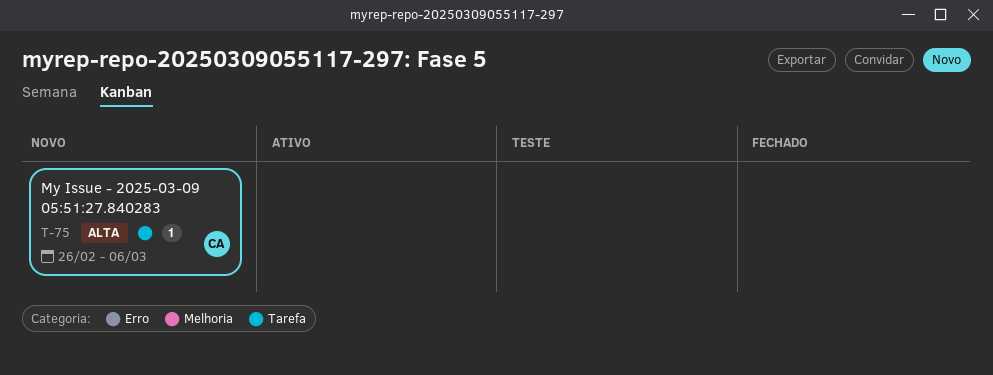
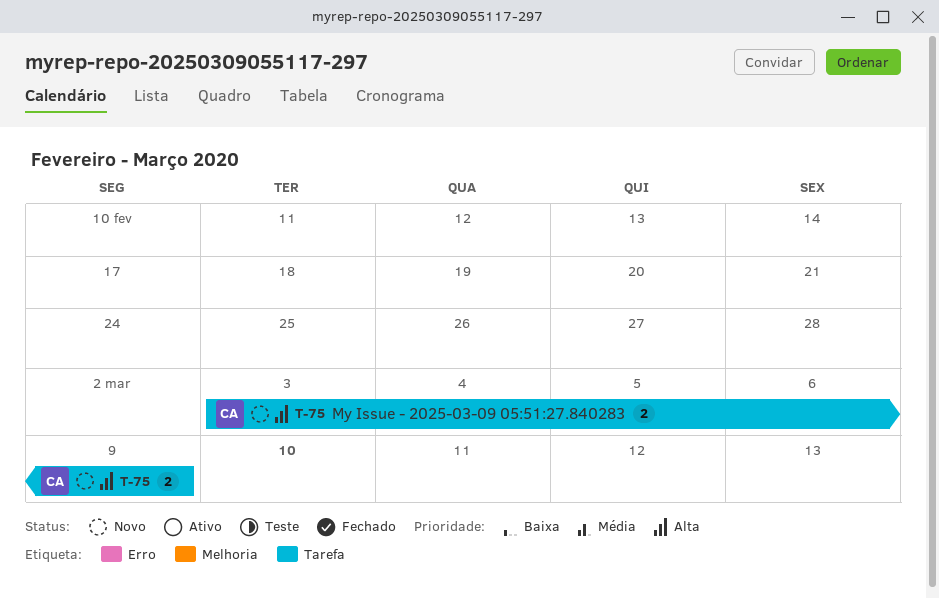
T-75, estimate: 1 -> 2
T-75, start: Feb 26 -> Mar 3
T-75, due: Mar 6 -> Mar 9

